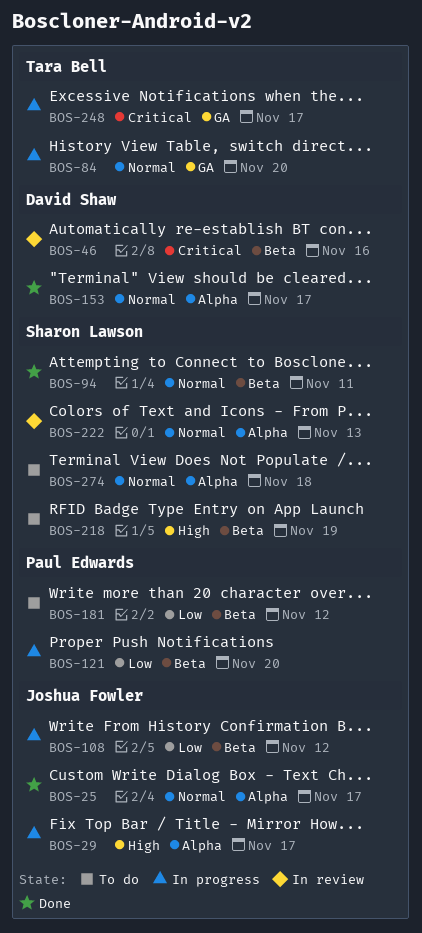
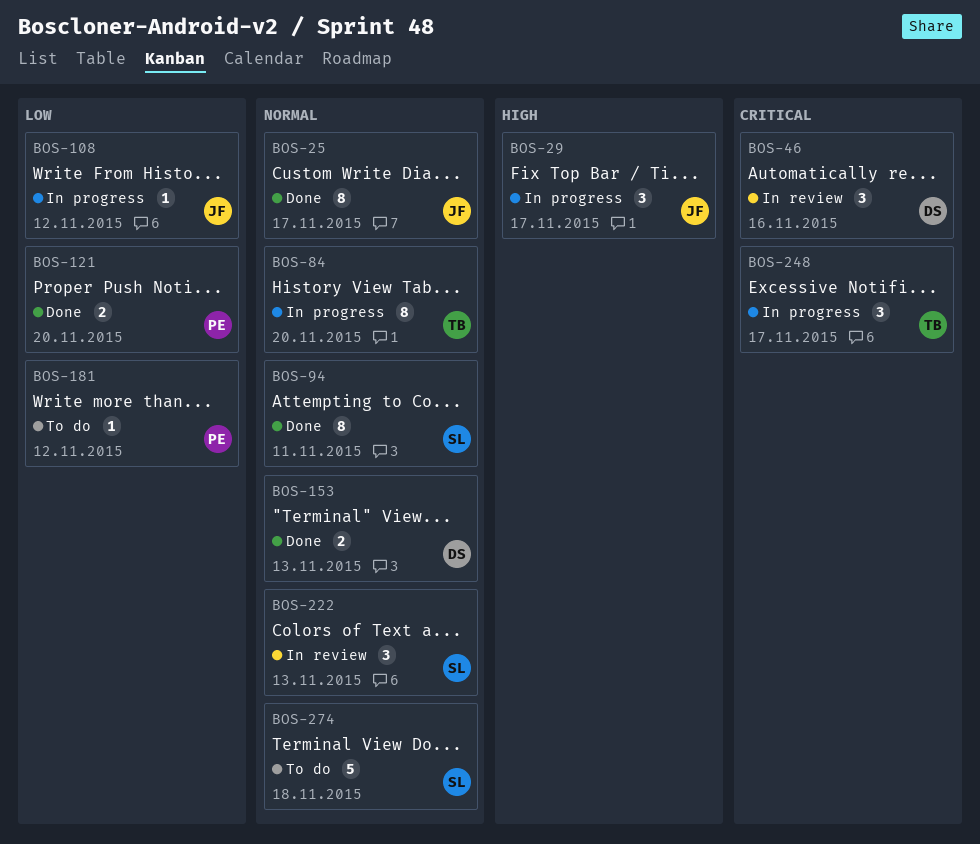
BOS-121, status: In progress -> Done
BOS-153, due: Nov 17 -> Nov 13
BOS-218: present -> none

